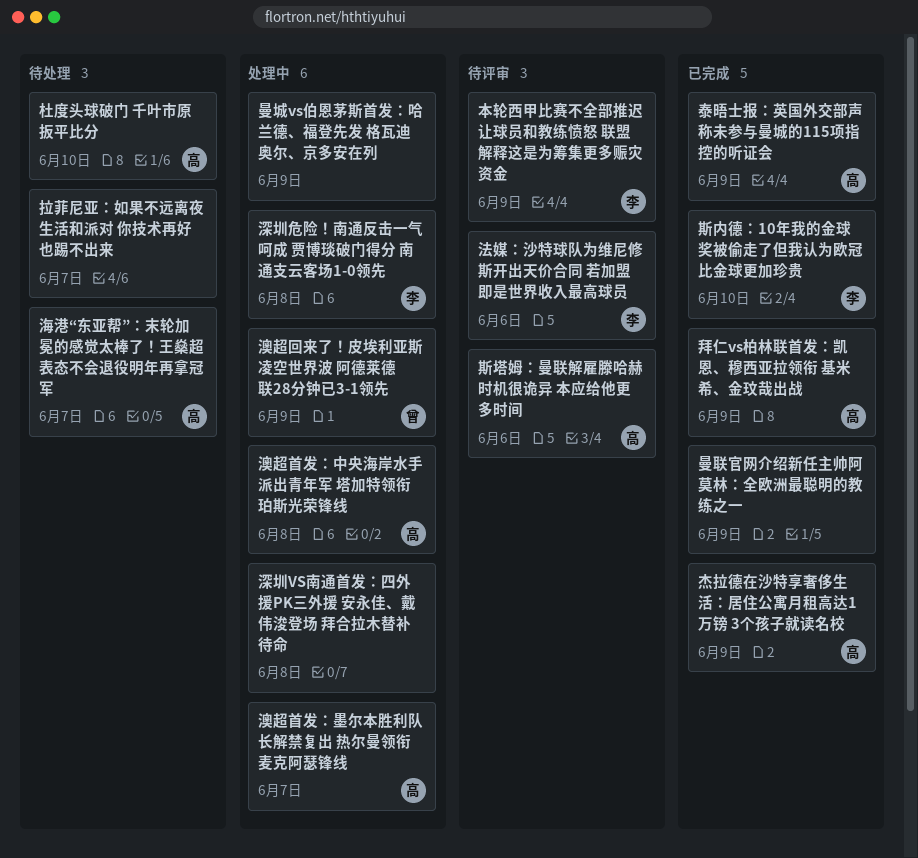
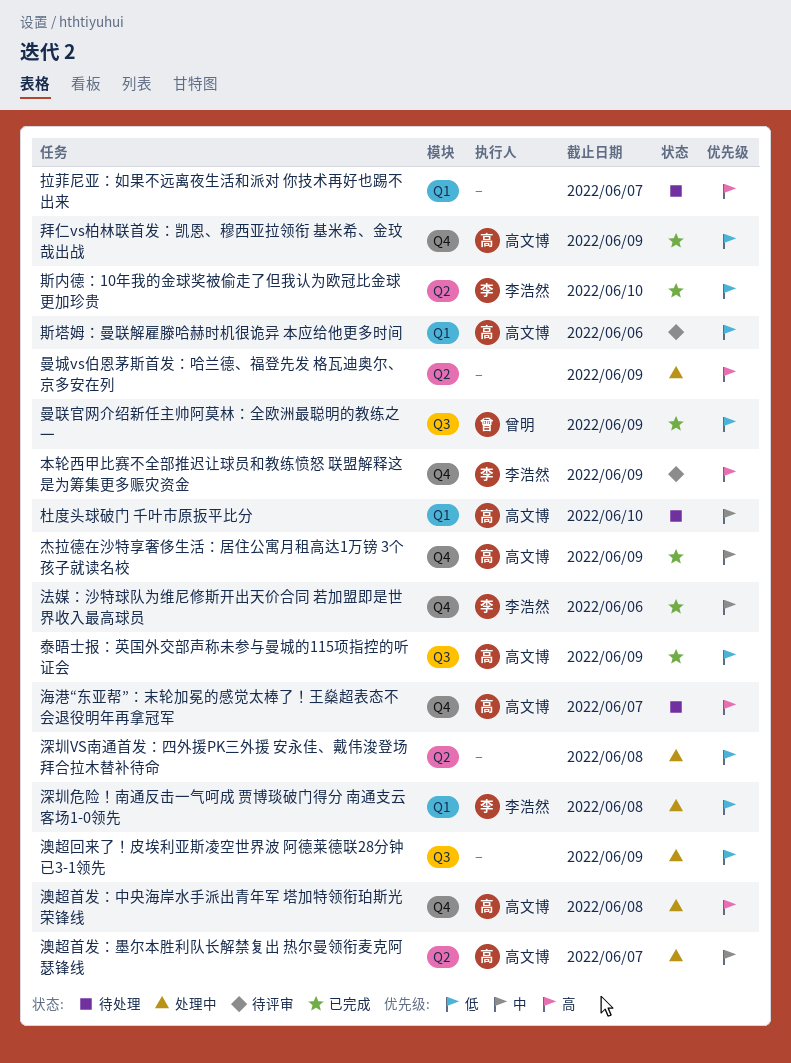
曼联官网介绍新任主帅阿莫林：全欧洲最聪明的教练之一, owner: none -> 曾明
法媒：沙特球队为维尼修斯开出天价合同 若加盟即是世界收入最高球员, status: 待评审 -> 已完成
澳超回来了！皮埃利亚斯凌空世界波 阿德莱德联28分钟已3-1领先, owner: 曾明 -> none

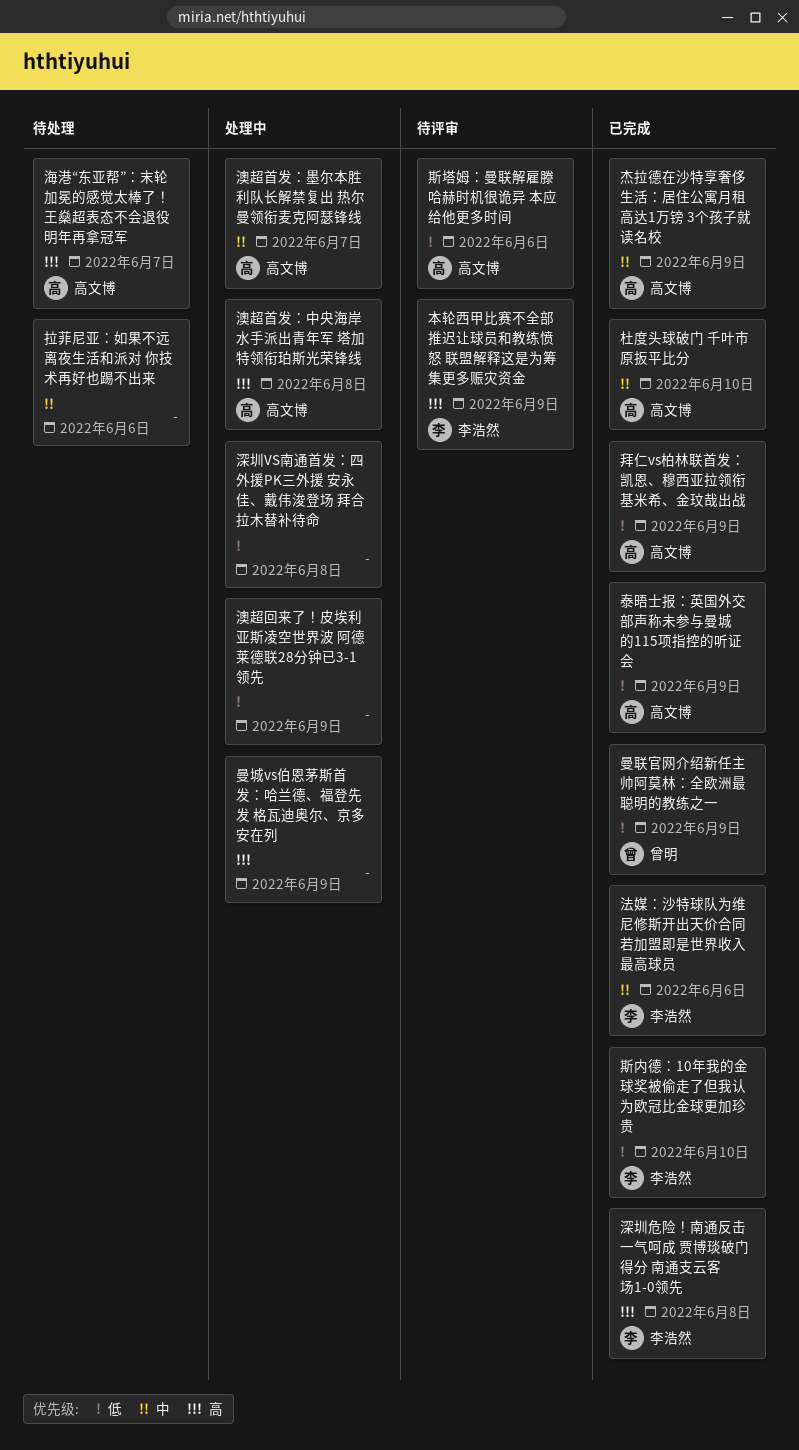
拉菲尼亚：如果不远离夜生活和派对 你技术再好也踢不出来, priority: 高 -> 中
拉菲尼亚：如果不远离夜生活和派对 你技术再好也踢不出来, due: Jun 7 -> Jun 6
杜度头球破门 千叶市原扳平比分, status: 待处理 -> 已完成
深圳危险！南通反击一气呵成 贾博琰破门得分 南通支云客场1-0领先, status: 处理中 -> 已完成
深圳危险！南通反击一气呵成 贾博琰破门得分 南通支云客场1-0领先, priority: 低 -> 高

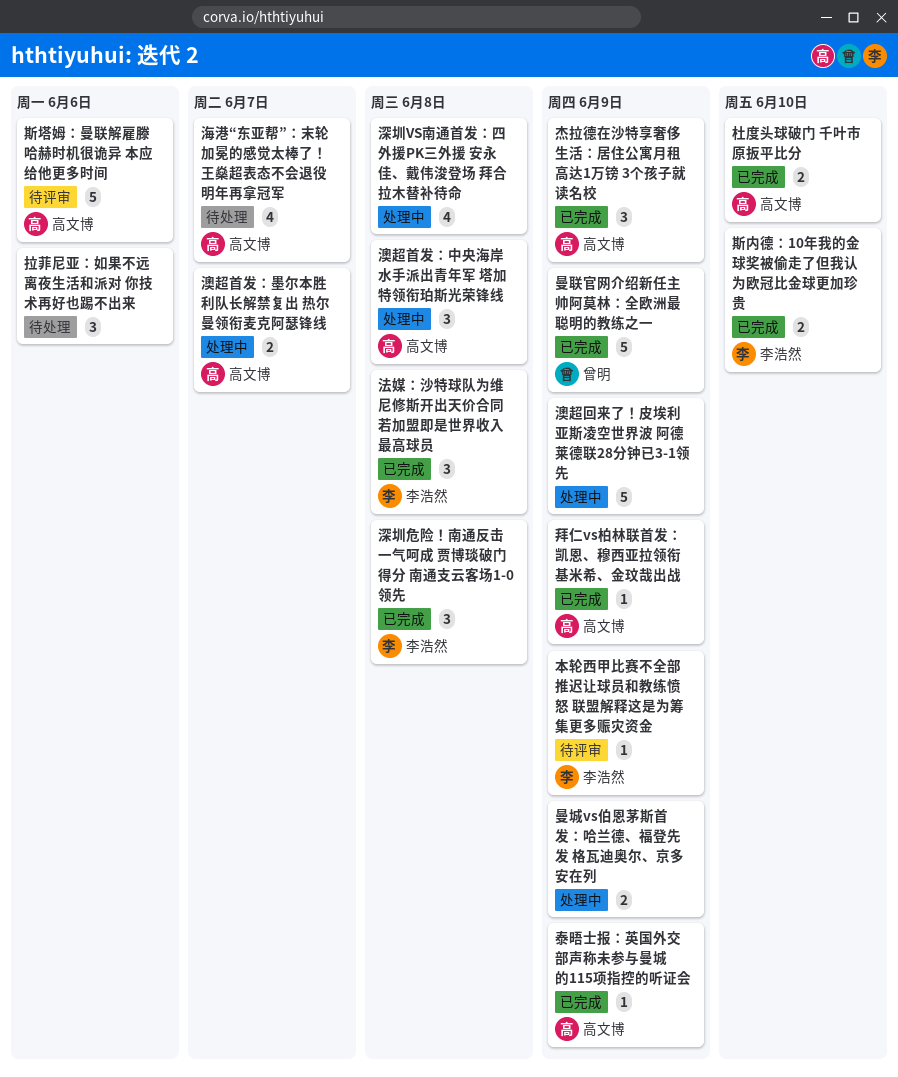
法媒：沙特球队为维尼修斯开出天价合同 若加盟即是世界收入最高球员, due: Jun 6 -> Jun 8

